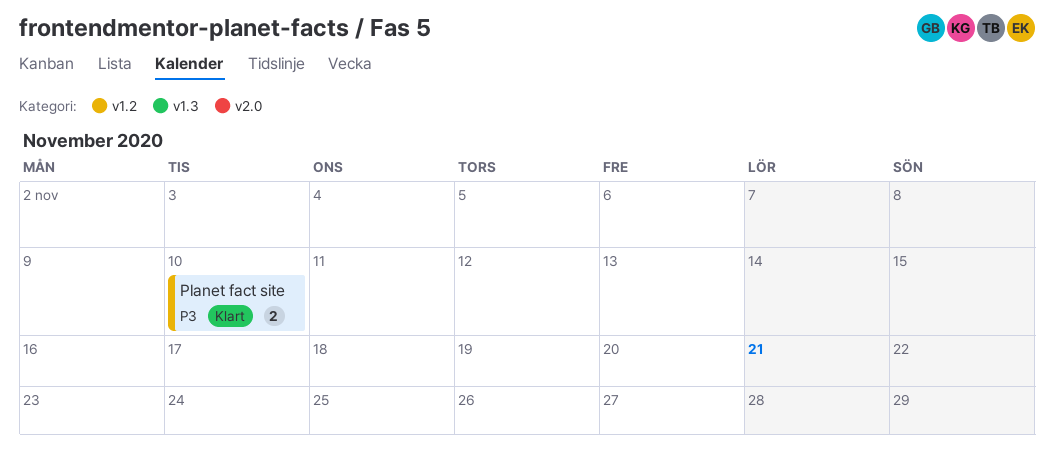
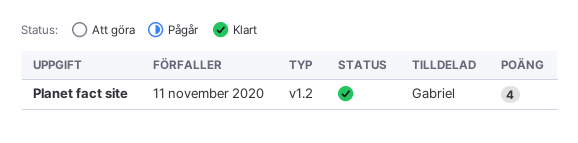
Planet fact site, estimate: 2 -> 4
Planet fact site, due: Nov 10 -> Nov 11

